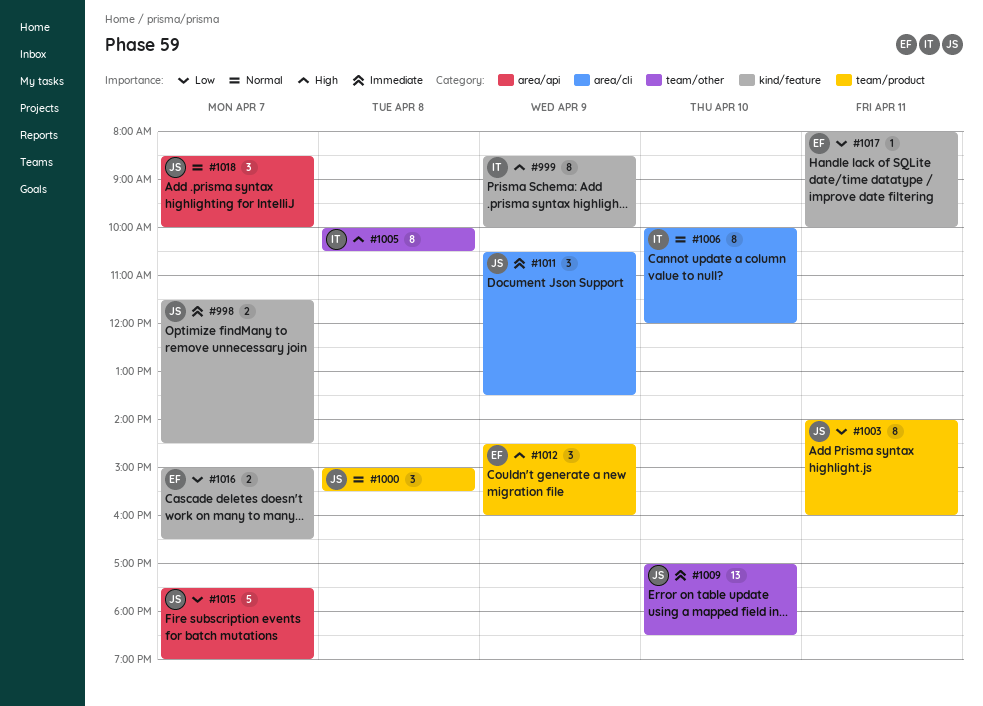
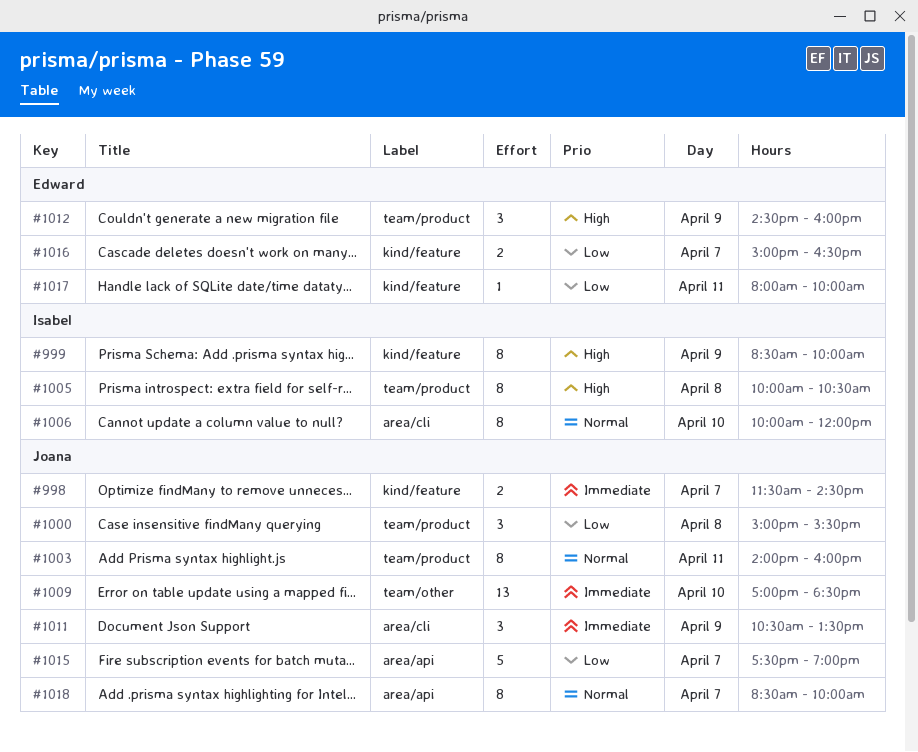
#1000, priority: Normal -> Low
#1003, priority: Low -> Normal
#1005, label: team/other -> team/product
#1018, estimate: 3 -> 8

